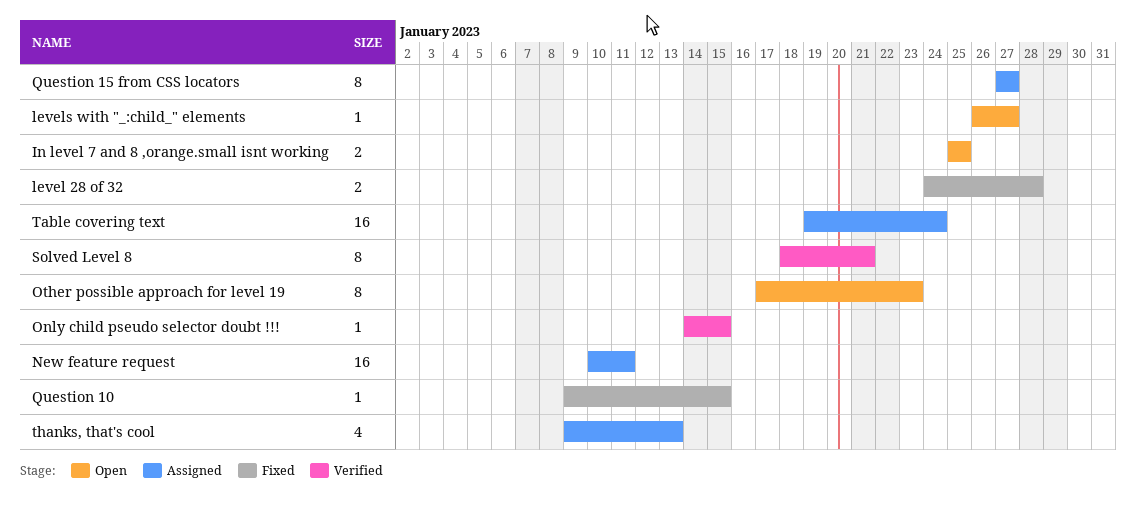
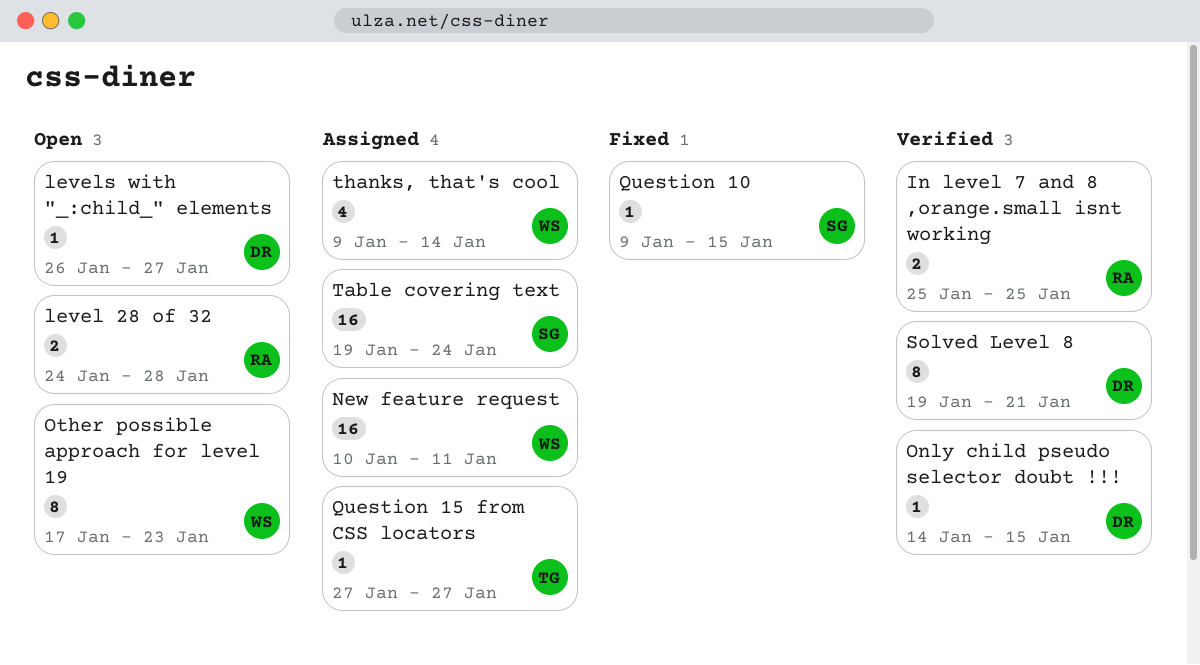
In level 7 and 8 ,orange.small isnt working, status: Open -> Verified
level 28 of 32, status: Fixed -> Open
Question 15 from CSS locators, estimate: 8 -> 1
Solved Level 8, start: Jan 18 -> Jan 19
thanks, that's cool, due: Jan 13 -> Jan 14

